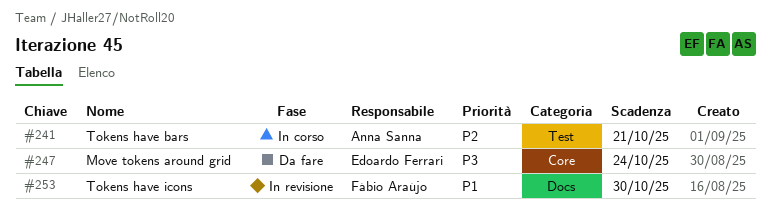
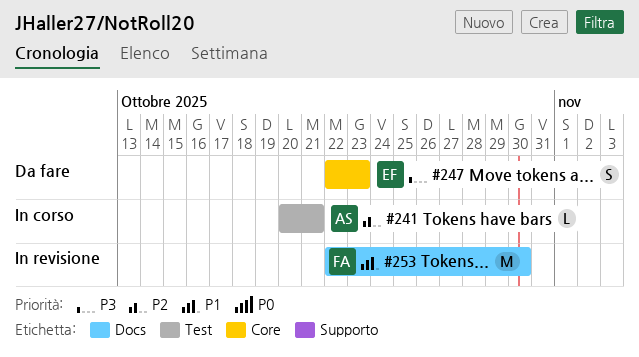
#247, due: Oct 24 -> Oct 23

